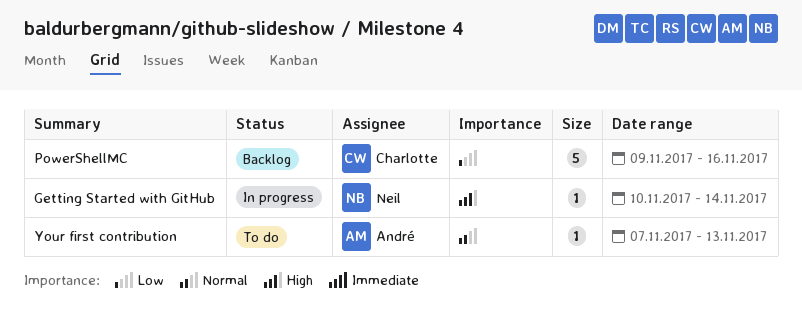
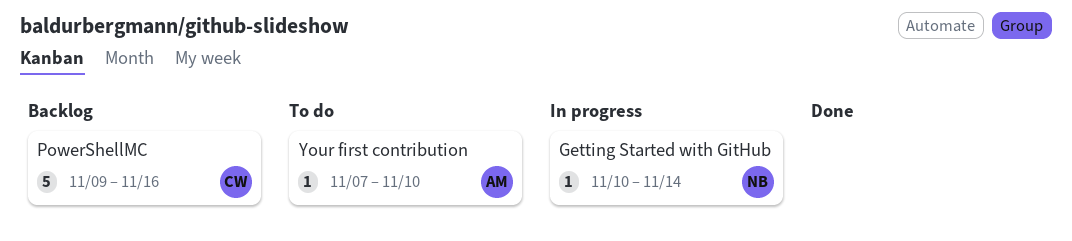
Your first contribution, due: Nov 13 -> Nov 10

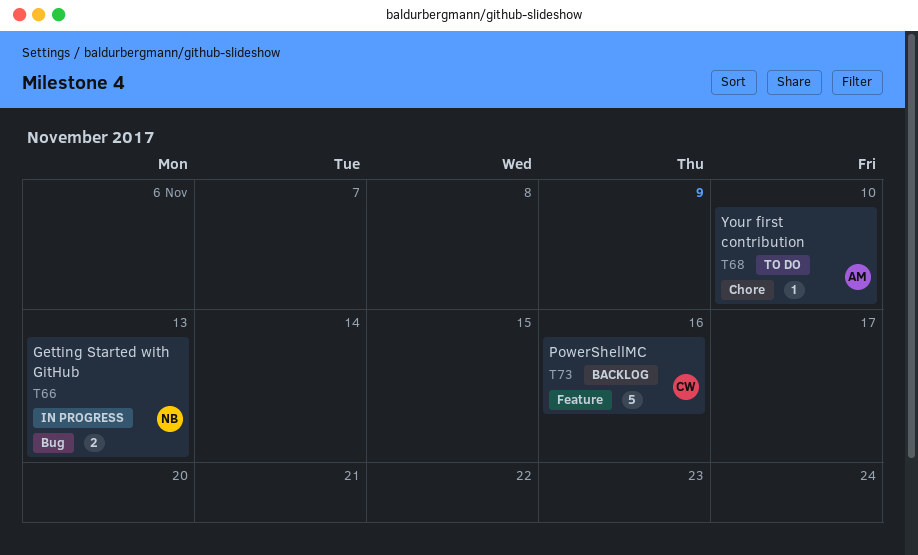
Getting Started with GitHub, estimate: 1 -> 2
Getting Started with GitHub, due: Nov 14 -> Nov 13

